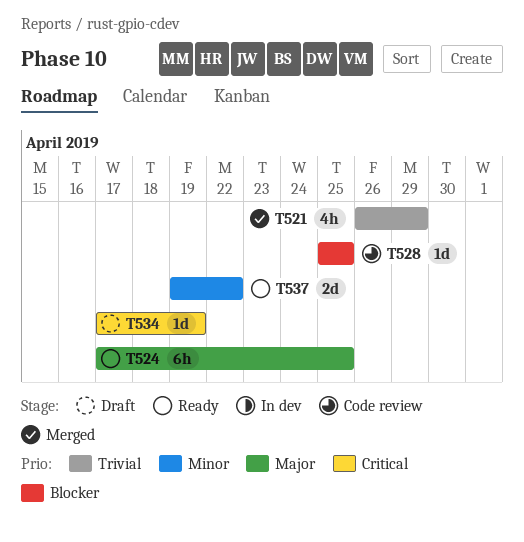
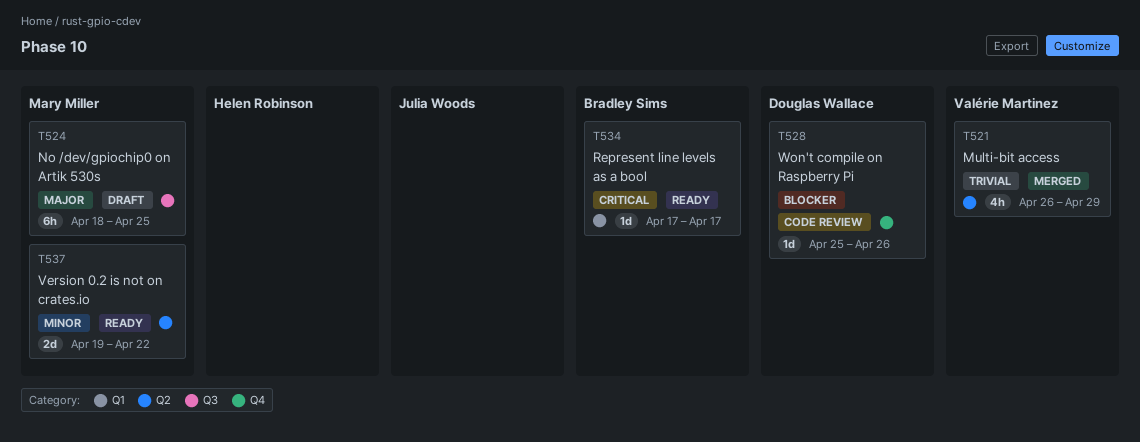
T524, status: Ready -> Draft
T524, start: Apr 17 -> Apr 18
T528, due: Apr 25 -> Apr 26
T534, status: Draft -> Ready
T534, due: Apr 19 -> Apr 17

